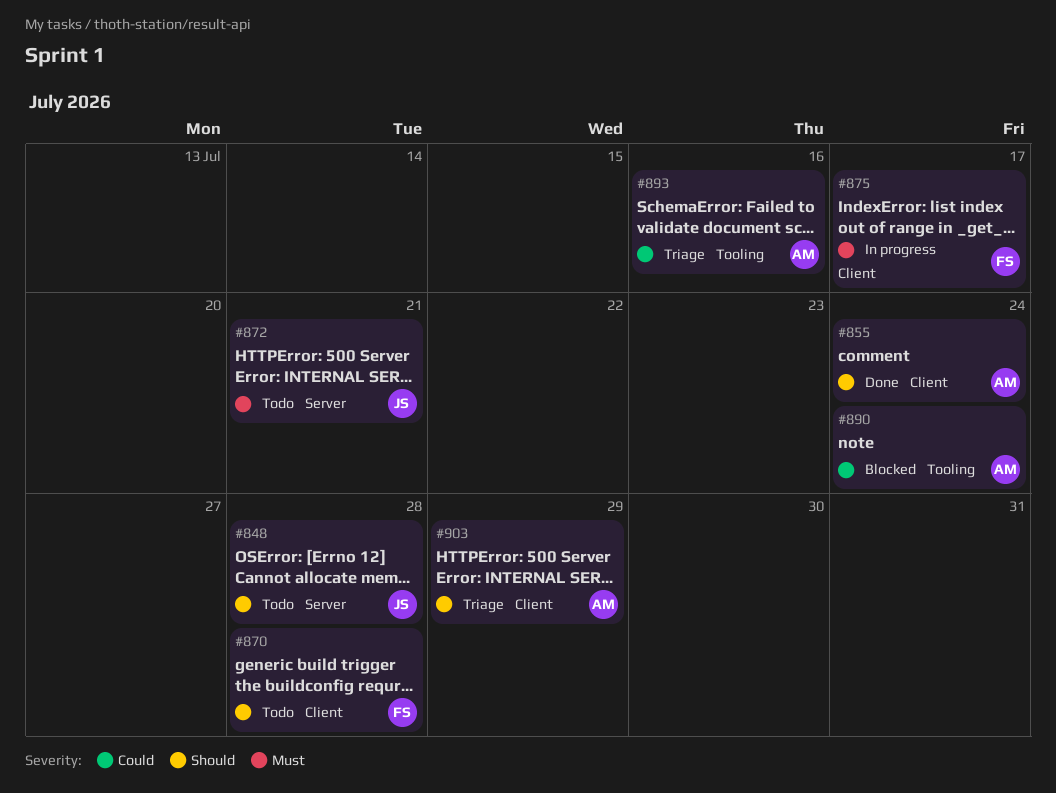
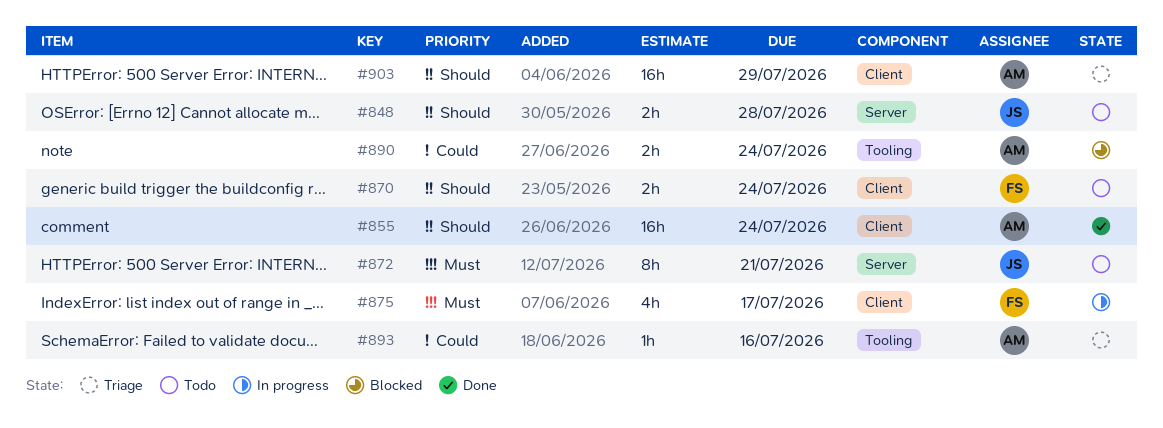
#870, due: Jul 28 -> Jul 24

